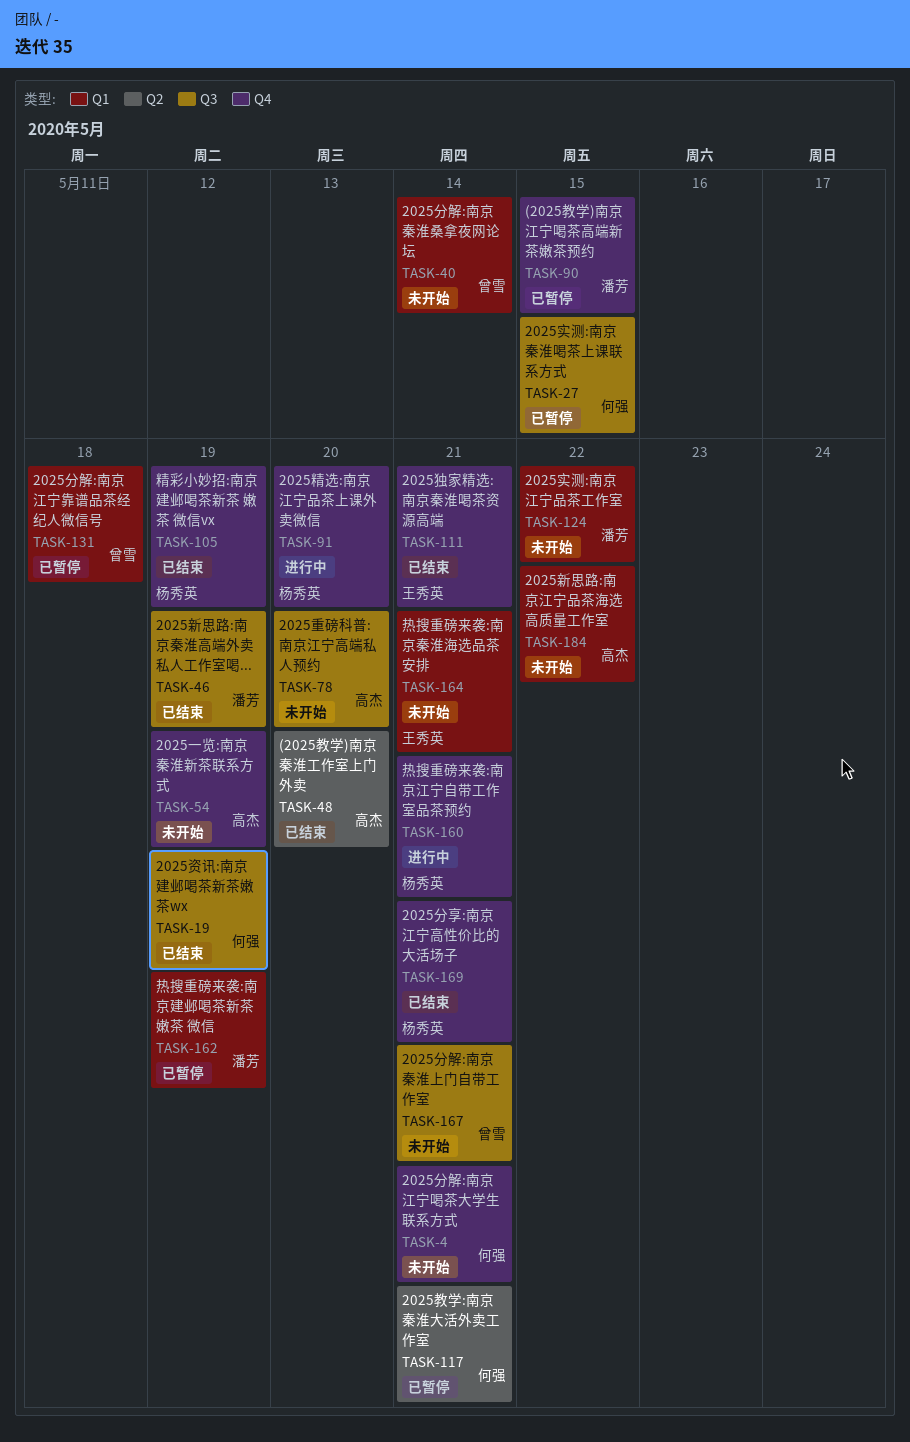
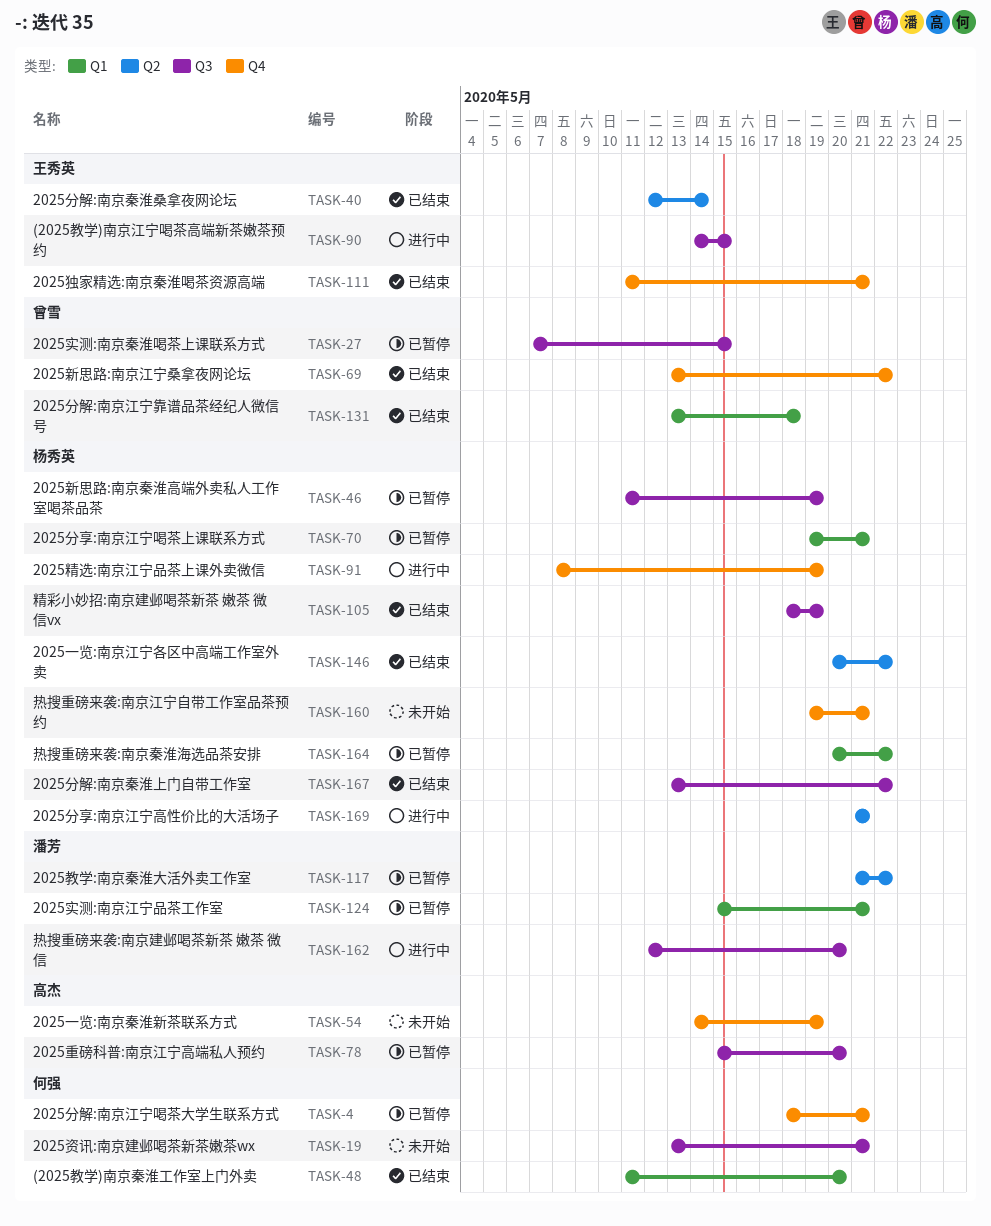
TASK-4, status: 未开始 -> 已暂停
TASK-19, status: 已结束 -> 未开始
TASK-19, due: May 19 -> May 21
TASK-27, owner: 何强 -> 曾雪
TASK-40, status: 未开始 -> 已结束
TASK-40, owner: 曾雪 -> 王秀英
TASK-40, label: Q1 -> Q2
TASK-46, status: 已结束 -> 已暂停
TASK-46, owner: 潘芳 -> 杨秀英
TASK-48, owner: 高杰 -> 何强
TASK-48, label: Q2 -> Q1
TASK-69: none -> present
TASK-70: none -> present
TASK-78, status: 未开始 -> 已暂停
TASK-90, status: 已暂停 -> 进行中
TASK-90, owner: 潘芳 -> 王秀英
TASK-90, label: Q4 -> Q3
TASK-91, due: May 20 -> May 19
TASK-105, label: Q4 -> Q3
TASK-117, owner: 何强 -> 潘芳
TASK-117, due: May 21 -> May 22
TASK-124, status: 未开始 -> 已暂停
TASK-124, due: May 22 -> May 21
TASK-131, status: 已暂停 -> 已结束
TASK-146: none -> present
TASK-160, status: 进行中 -> 未开始
TASK-162, status: 已暂停 -> 进行中
TASK-162, label: Q1 -> Q3
TASK-162, due: May 19 -> May 20
TASK-164, status: 未开始 -> 已暂停
TASK-164, owner: 王秀英 -> 杨秀英
TASK-164, due: May 21 -> May 22
TASK-167, status: 未开始 -> 已结束
TASK-167, owner: 曾雪 -> 杨秀英
TASK-167, due: May 21 -> May 22
TASK-169, status: 已结束 -> 进行中
TASK-169, label: Q4 -> Q2
TASK-184: present -> none

